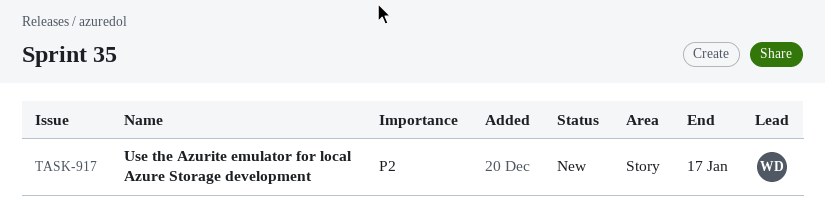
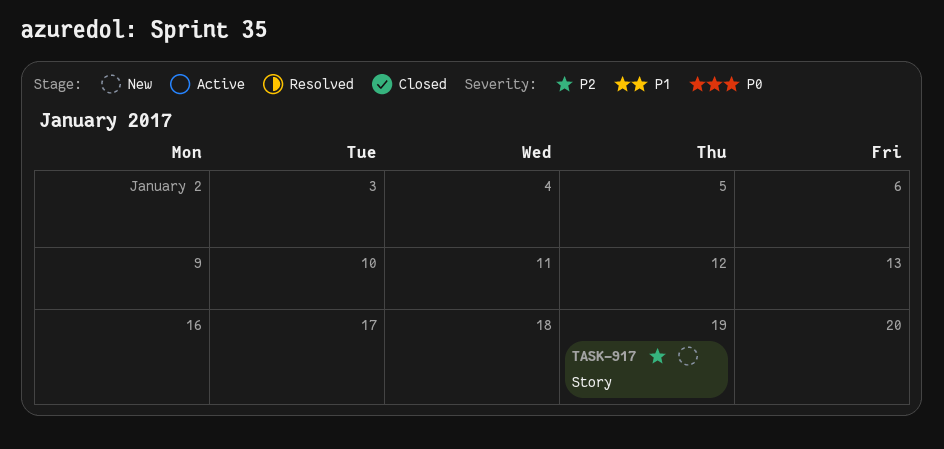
TASK-917, due: Jan 17 -> Jan 19

